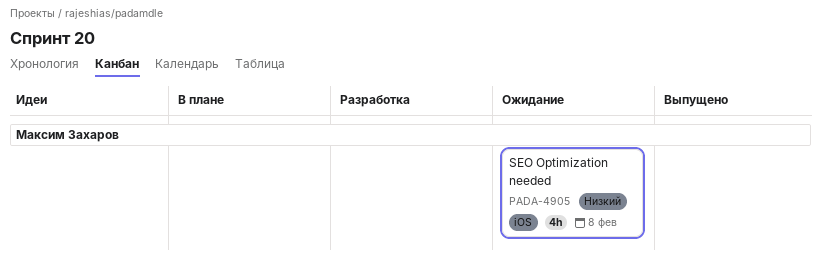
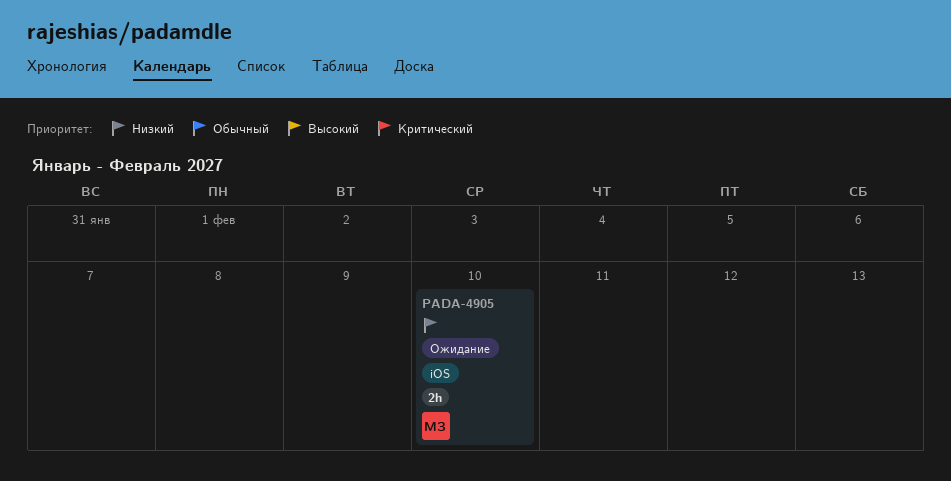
PADA-4905, estimate: 4h -> 2h
PADA-4905, due: Feb 8 -> Feb 10

